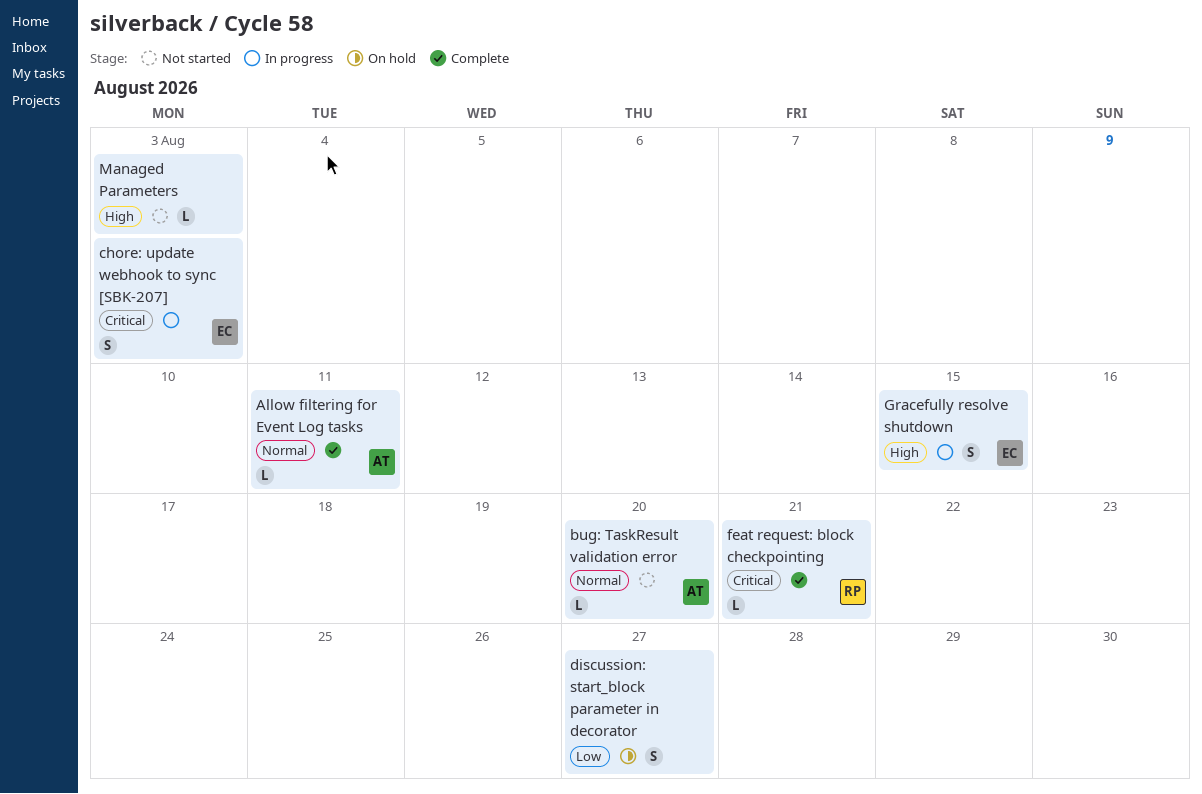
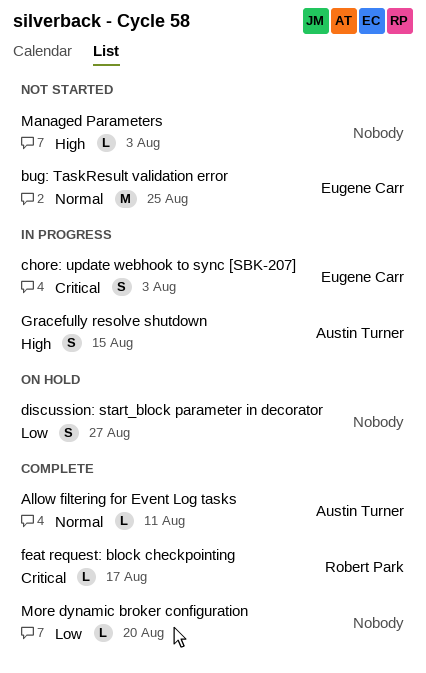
bug: TaskResult validation error, owner: Austin Turner -> Eugene Carr
bug: TaskResult validation error, estimate: L -> M
bug: TaskResult validation error, due: Aug 20 -> Aug 25
feat request: block checkpointing, due: Aug 21 -> Aug 17
Gracefully resolve shutdown, owner: Eugene Carr -> Austin Turner
More dynamic broker configuration: none -> present

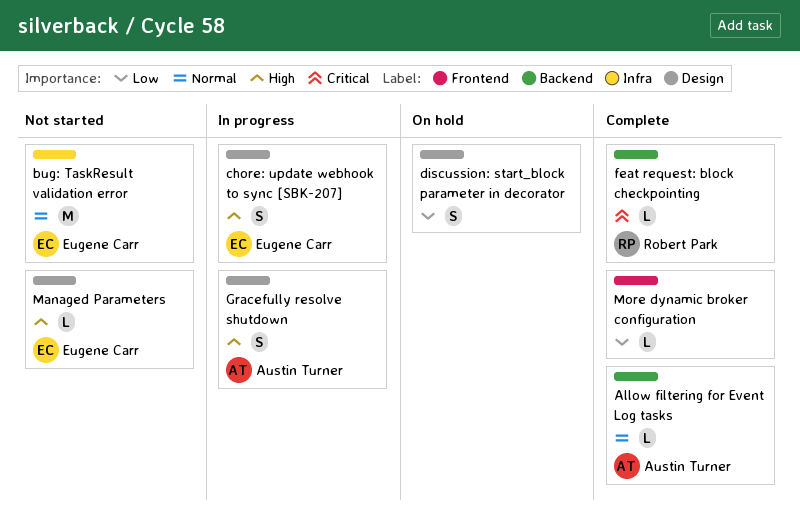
chore: update webhook to sync [SBK-207], priority: Critical -> High
Managed Parameters, owner: none -> Eugene Carr

